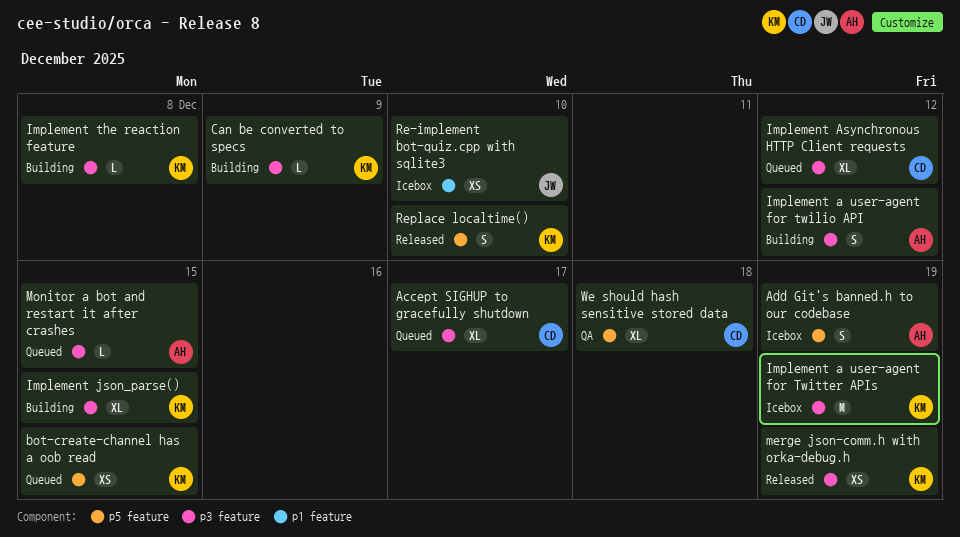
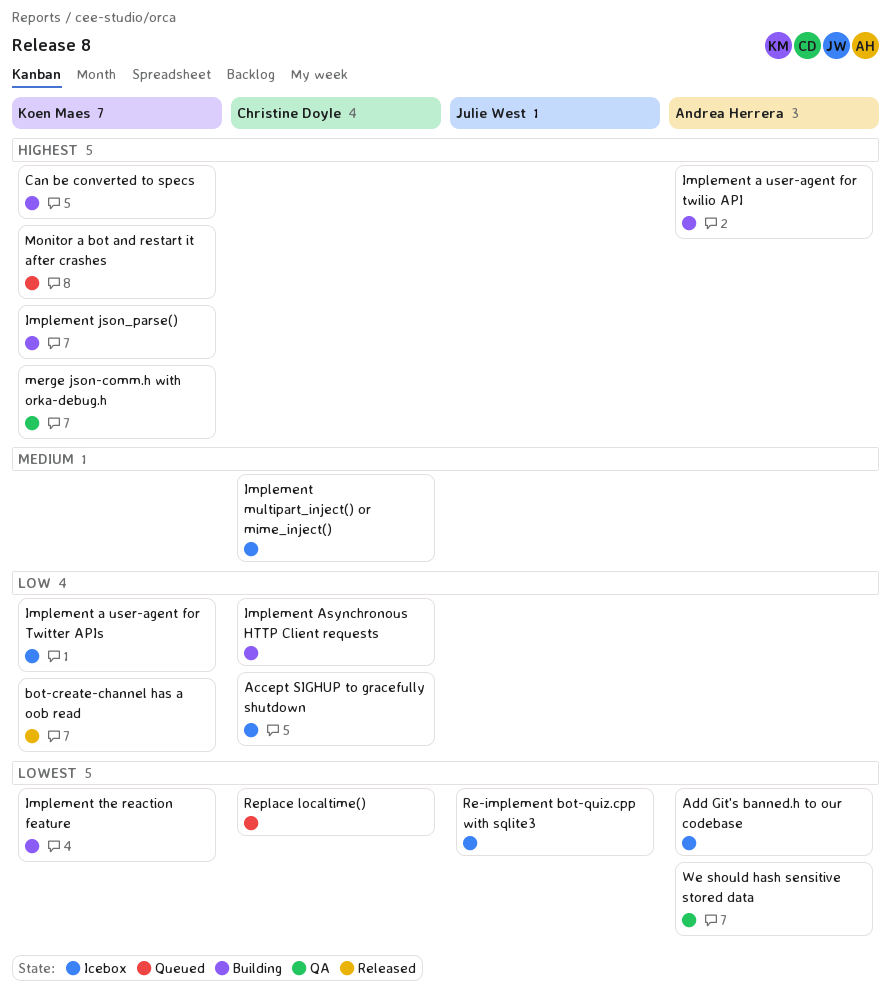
Accept SIGHUP to gracefully shutdown, status: Queued -> Icebox
bot-create-channel has a oob read, status: Queued -> Released
Implement Asynchronous HTTP Client requests, status: Queued -> Building
Implement multipart_inject() or mime_inject(): none -> present
merge json-comm.h with orka-debug.h, status: Released -> QA
Monitor a bot and restart it after crashes, owner: Andrea Herrera -> Koen Maes
Replace localtime(), status: Released -> Queued
Replace localtime(), owner: Koen Maes -> Christine Doyle
We should hash sensitive stored data, owner: Christine Doyle -> Andrea Herrera

